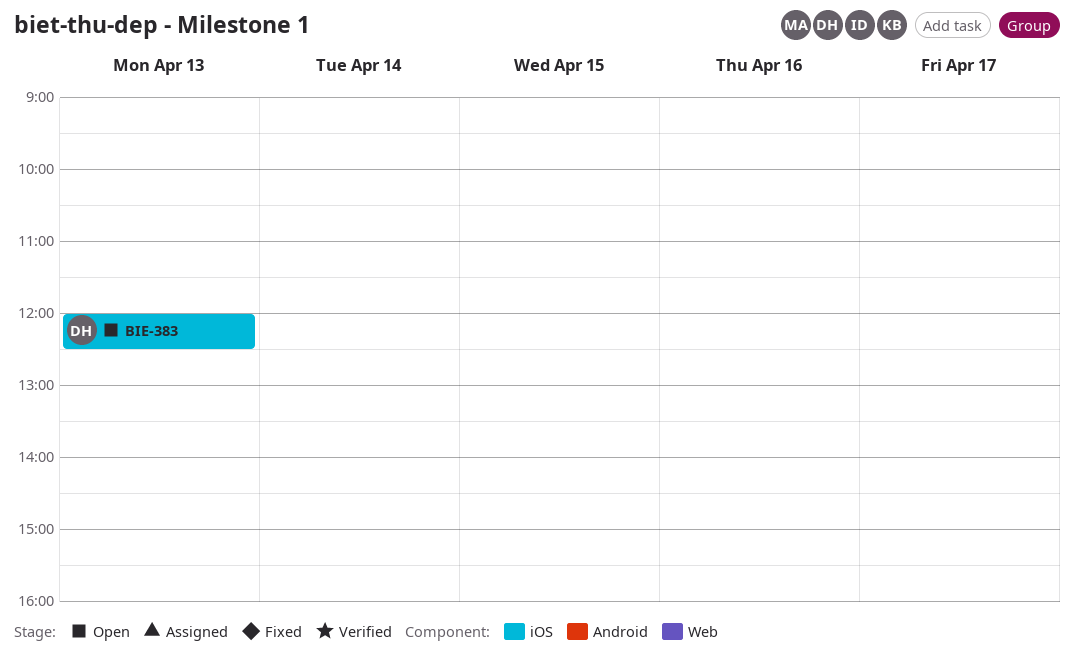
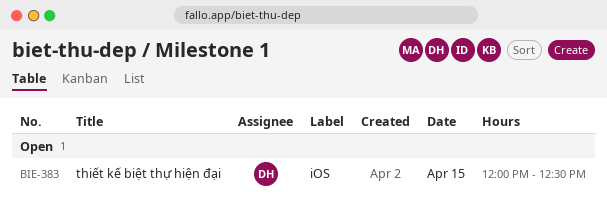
BIE-383, day: Apr 13 -> Apr 15

